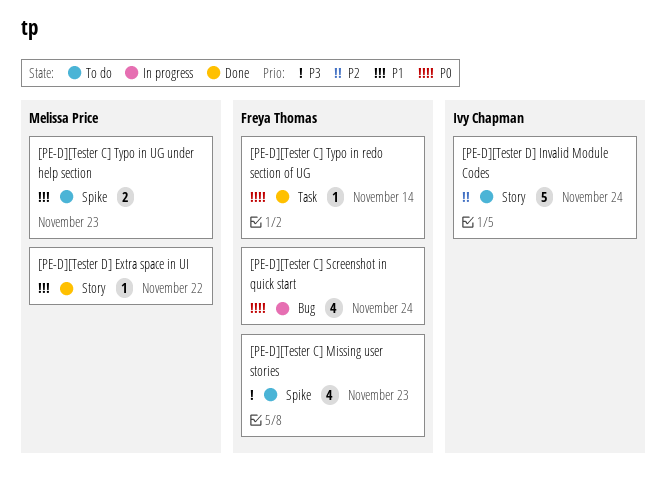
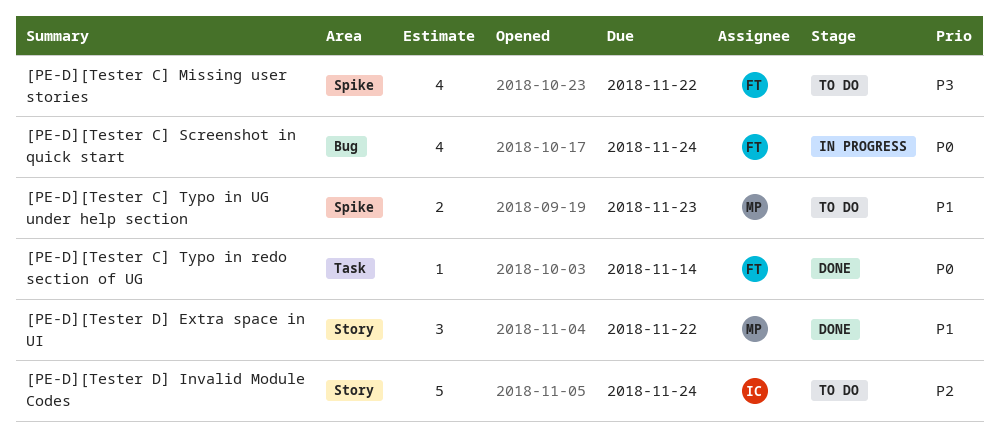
[PE-D][Tester C] Missing user stories, due: Nov 23 -> Nov 22
[PE-D][Tester D] Extra space in UI, estimate: 1 -> 3

